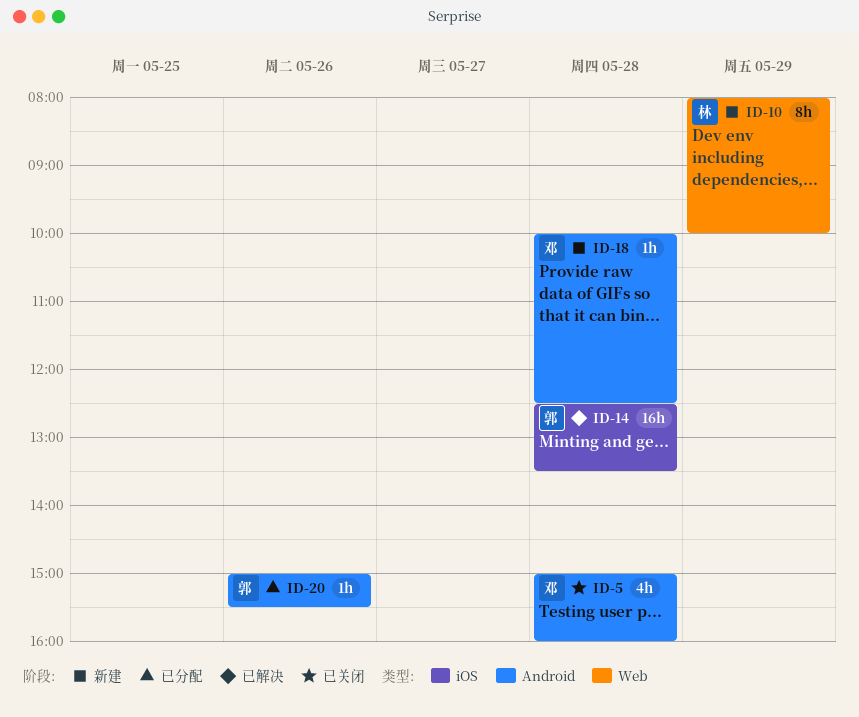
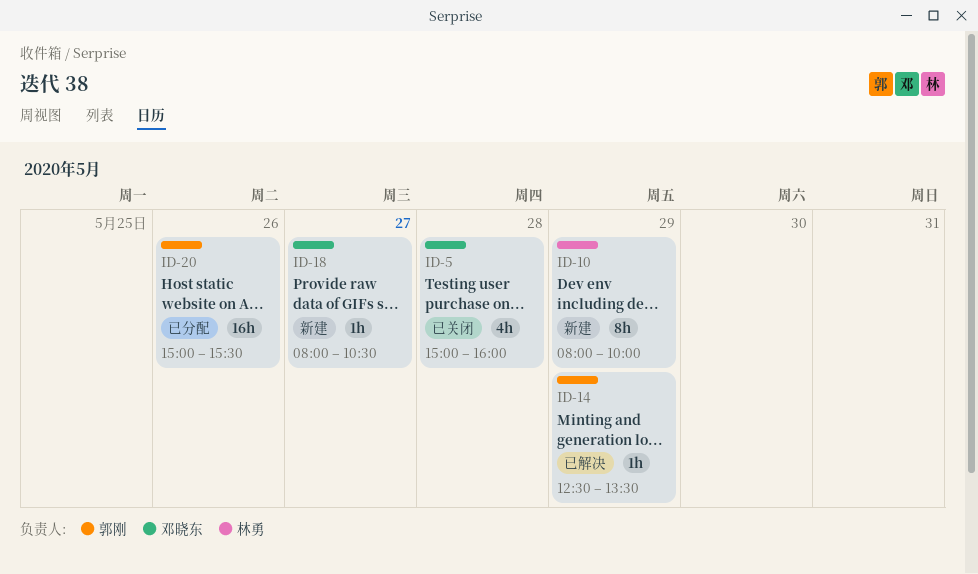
ID-14, estimate: 16h -> 1h
ID-14, day: May 28 -> May 29
ID-18, day: May 28 -> May 27
ID-18, begins: 10:00 -> 08:00
ID-18, ends: 12:30 -> 10:30
ID-20, estimate: 1h -> 16h

